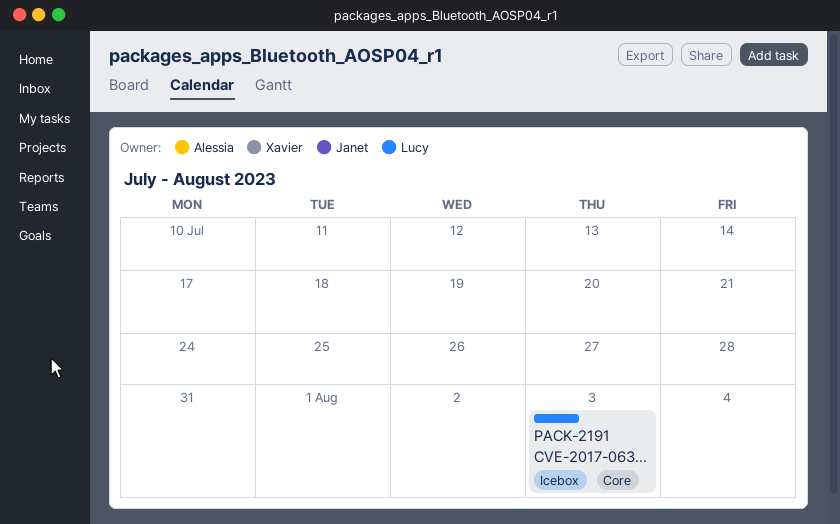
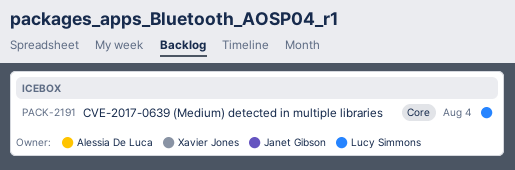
PACK-2191, due: Aug 3 -> Aug 4

